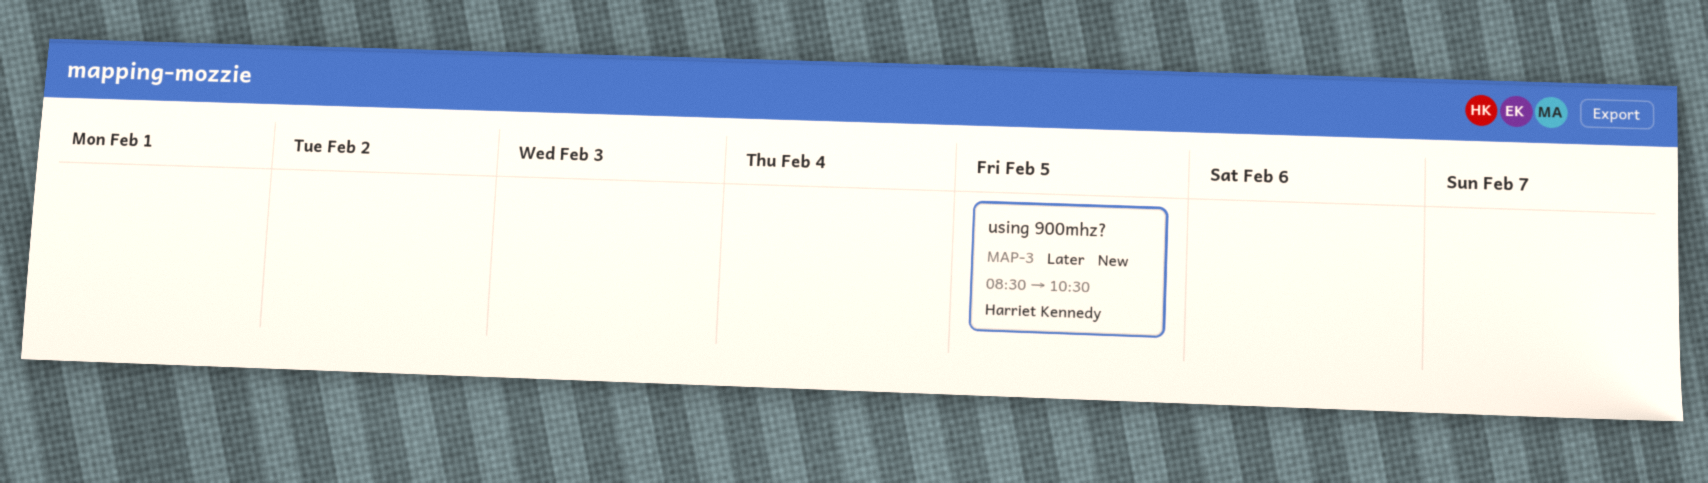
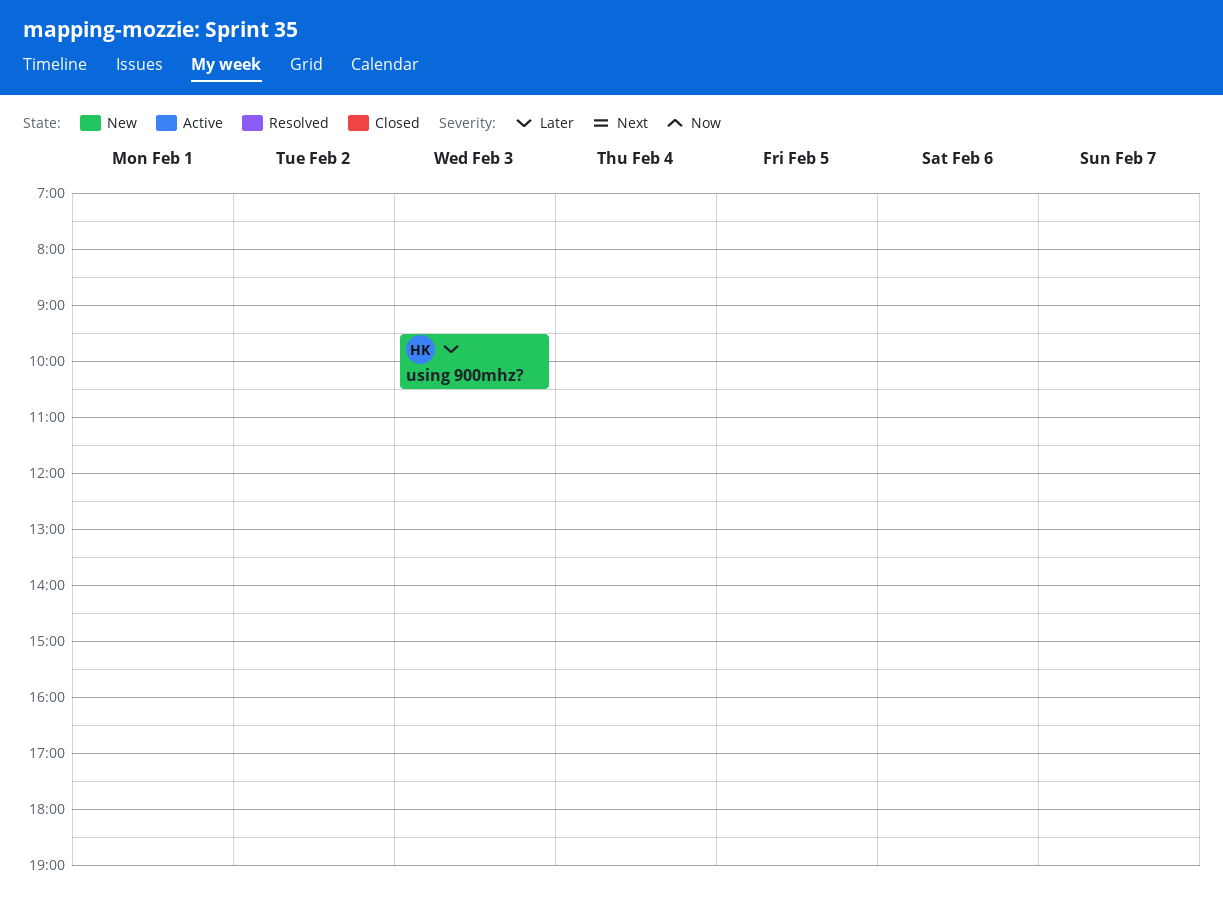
using 900mhz?, day: Feb 5 -> Feb 3
using 900mhz?, begins: 08:30 -> 09:30

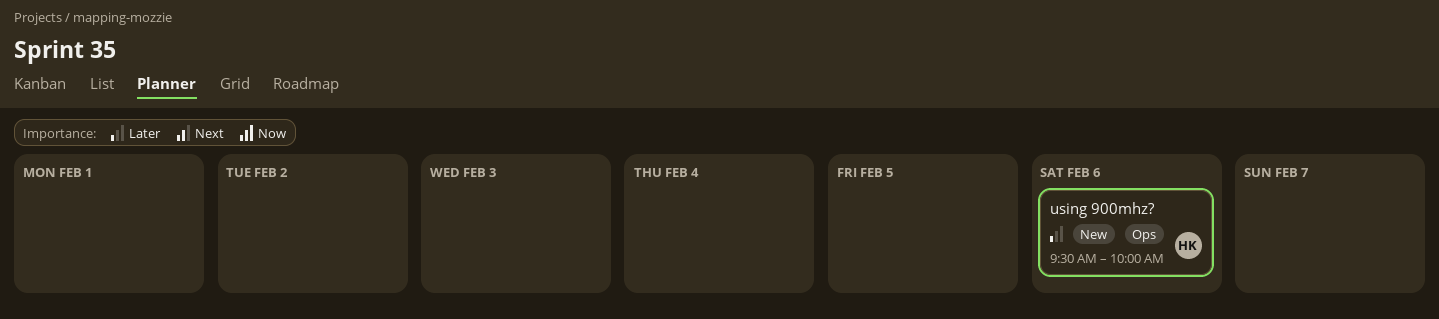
using 900mhz?, day: Feb 3 -> Feb 6
using 900mhz?, ends: 10:30 -> 10:00

